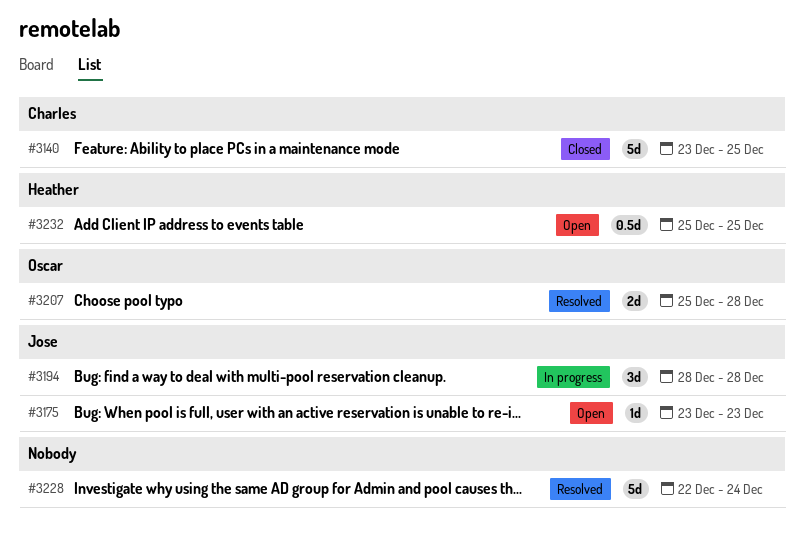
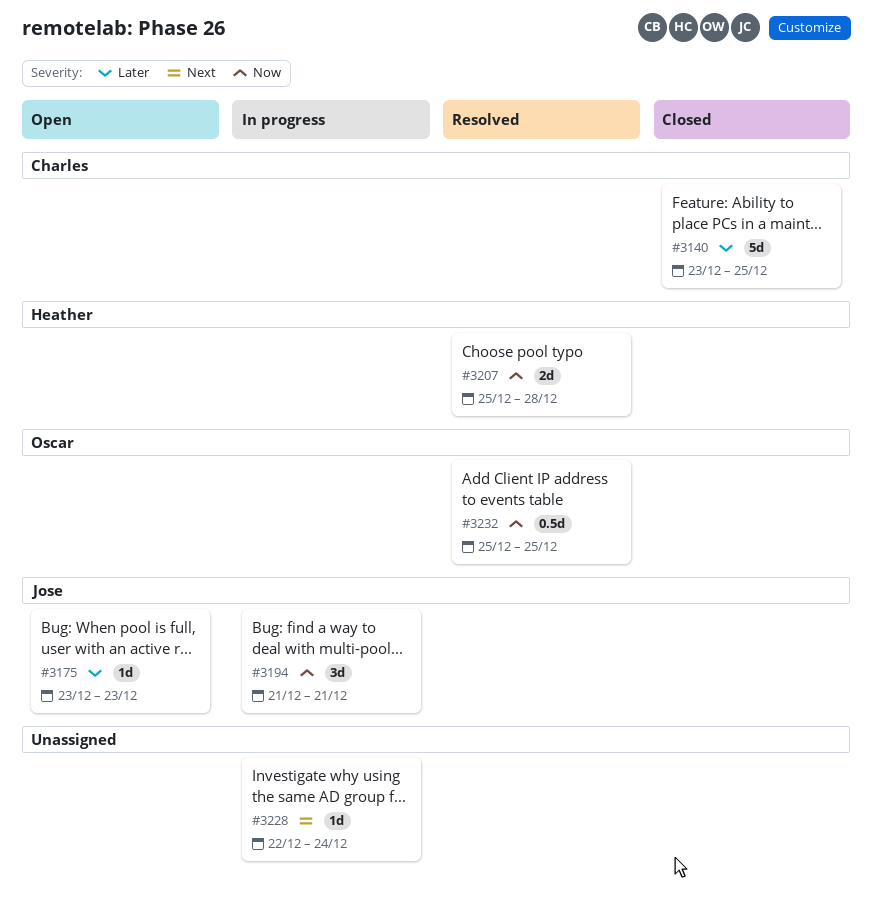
#3194, start: Dec 28 -> Dec 21
#3194, due: Dec 28 -> Dec 21
#3207, owner: Oscar -> Heather
#3228, status: Resolved -> In progress
#3228, estimate: 5d -> 1d
#3232, status: Open -> Resolved
#3232, owner: Heather -> Oscar

